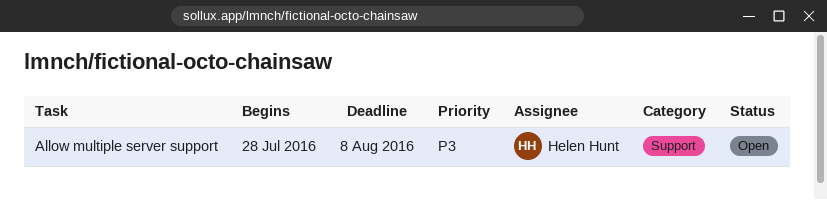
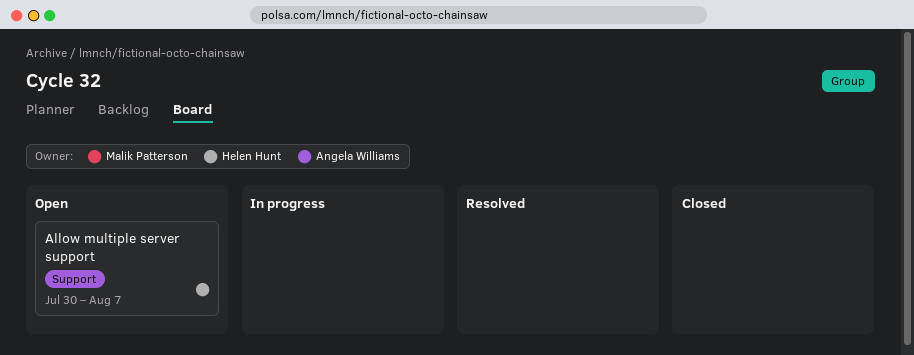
Allow multiple server support, start: Jul 28 -> Jul 30
Allow multiple server support, due: Aug 8 -> Aug 7

